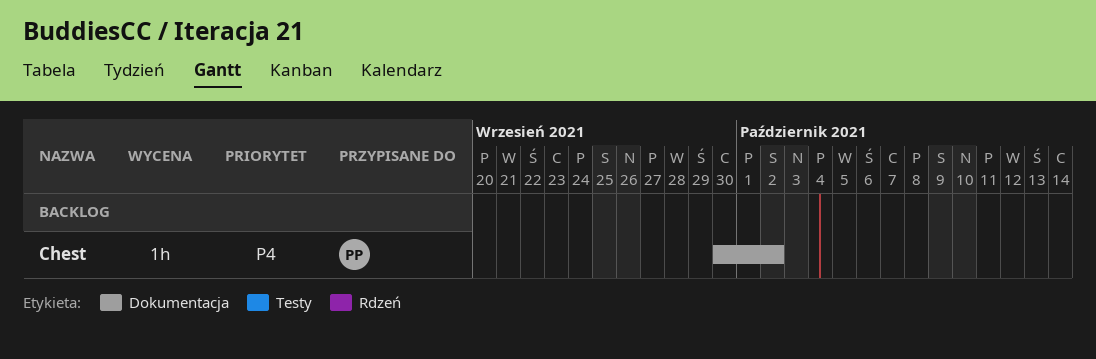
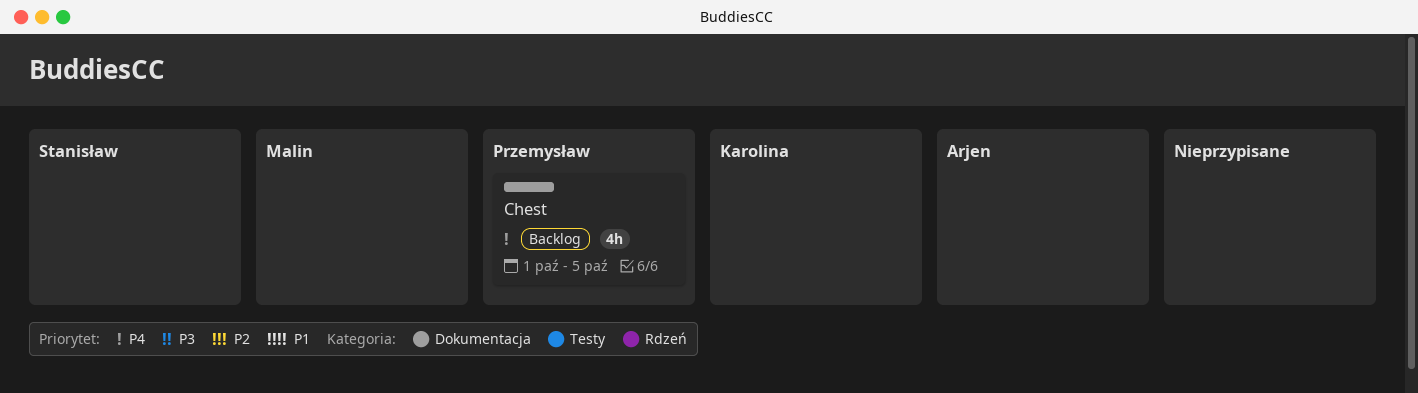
Chest, estimate: 1h -> 4h
Chest, start: Sep 30 -> Oct 1
Chest, due: Oct 2 -> Oct 5

